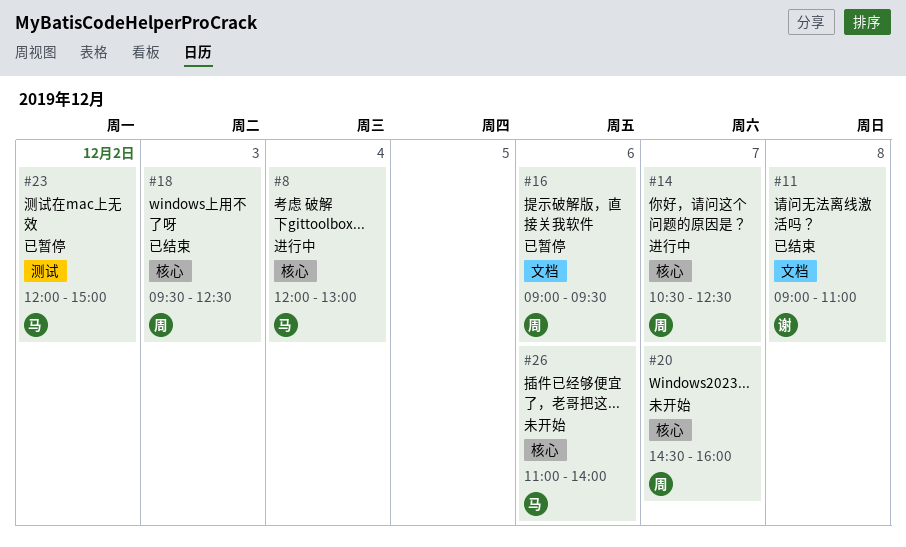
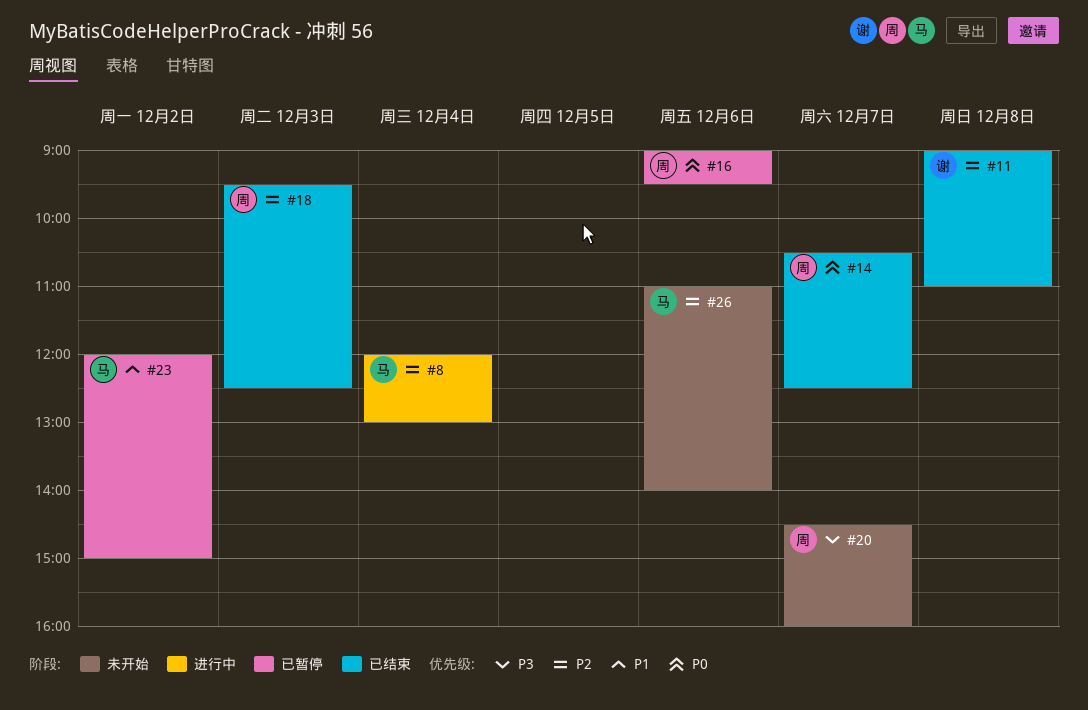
#14, status: 进行中 -> 已结束

